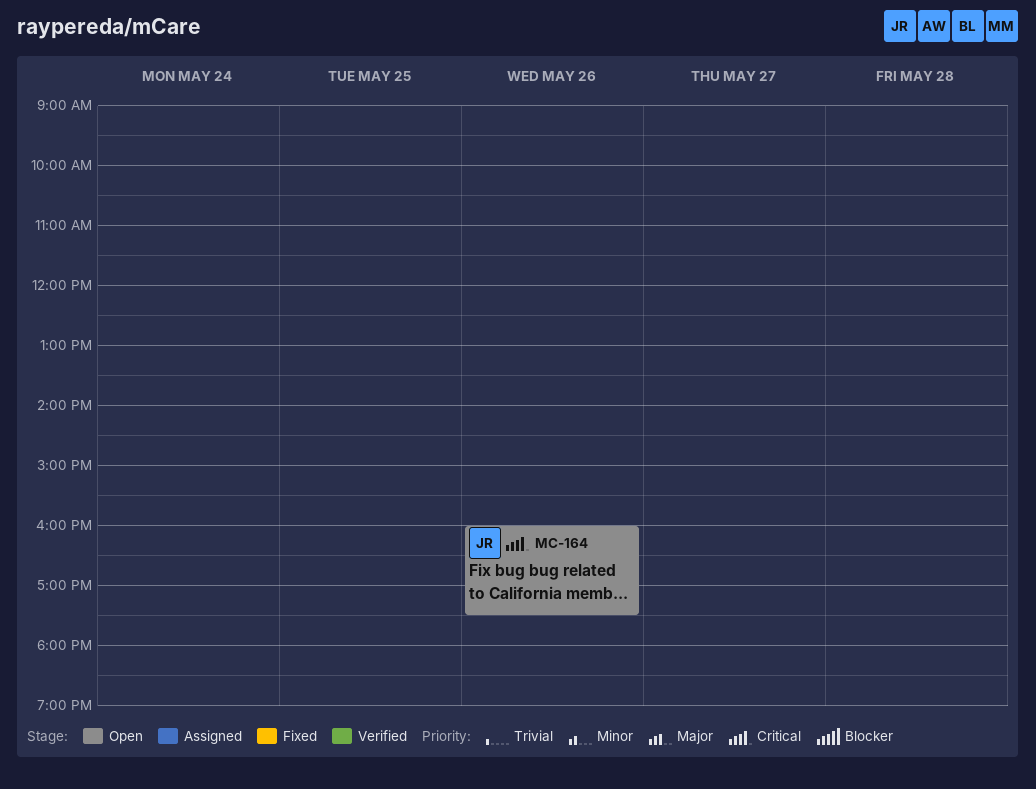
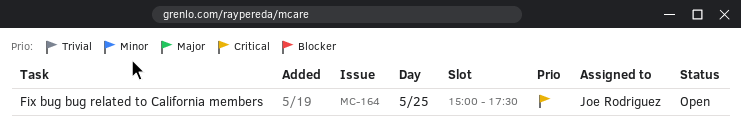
MC-164, day: May 26 -> May 25
MC-164, begins: 16:00 -> 15:00

